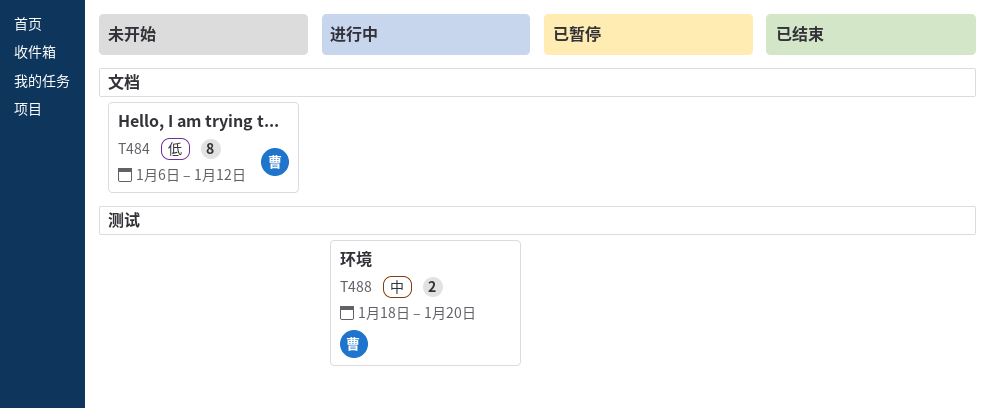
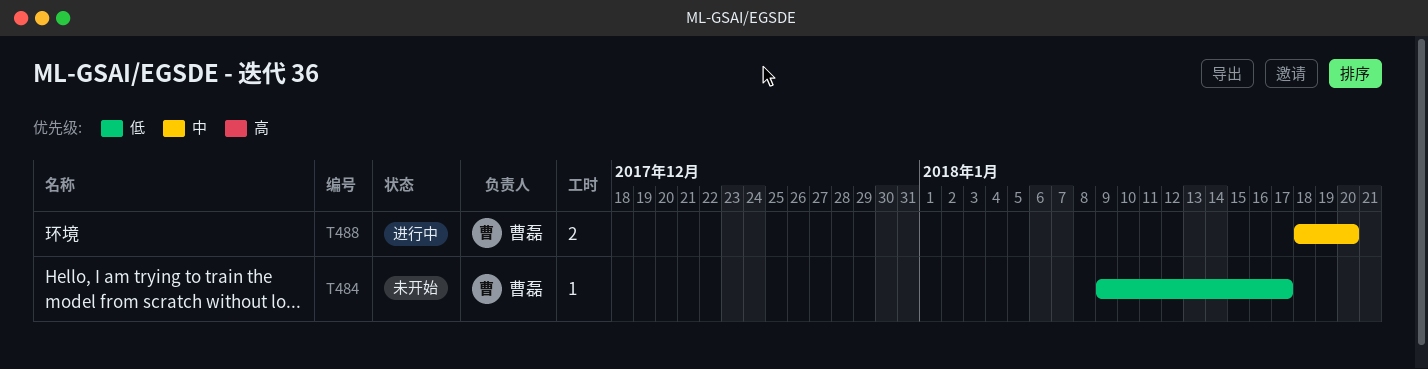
T484, estimate: 8 -> 1
T484, start: Jan 6 -> Jan 9
T484, due: Jan 12 -> Jan 17

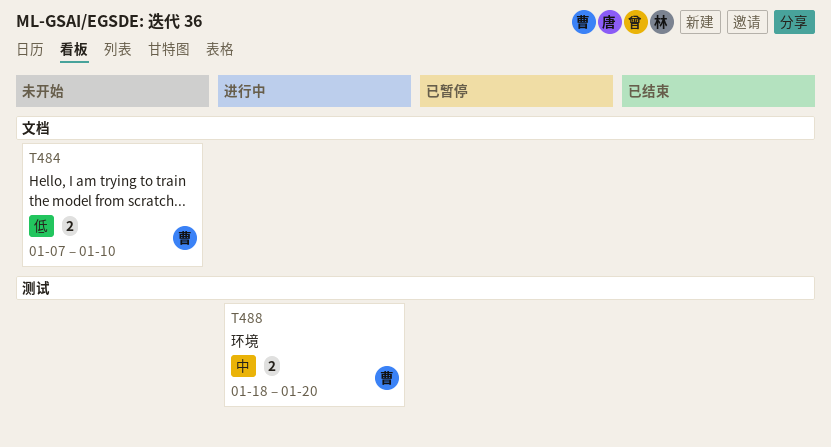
T484, estimate: 1 -> 2
T484, start: Jan 9 -> Jan 7
T484, due: Jan 17 -> Jan 10

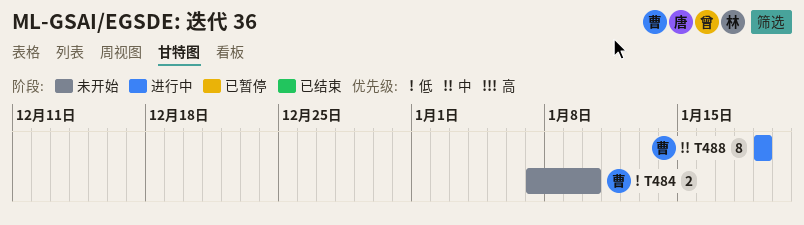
T488, estimate: 2 -> 8
T488, start: Jan 18 -> Jan 19
T488, due: Jan 20 -> Jan 19

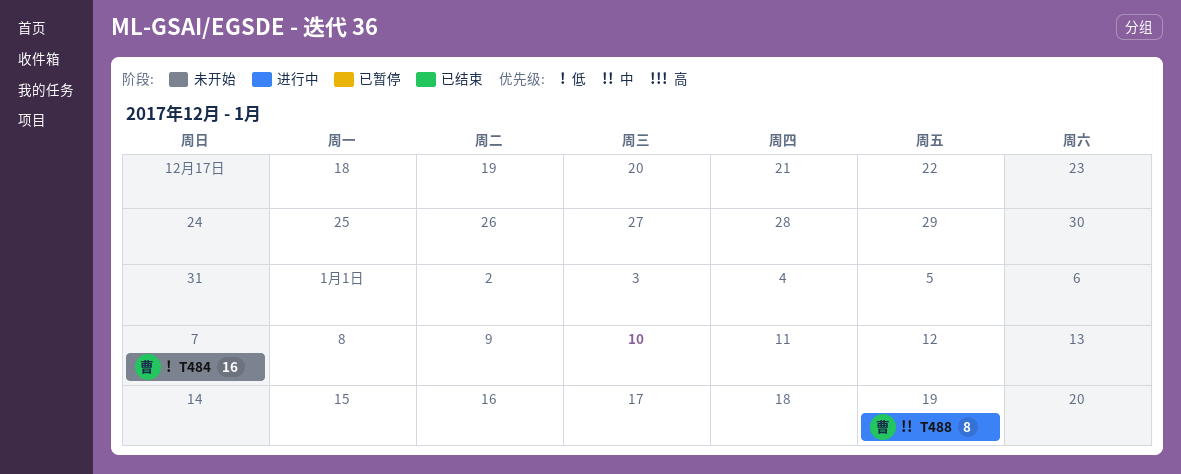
T484, estimate: 2 -> 16
T484, due: Jan 10 -> Jan 7

